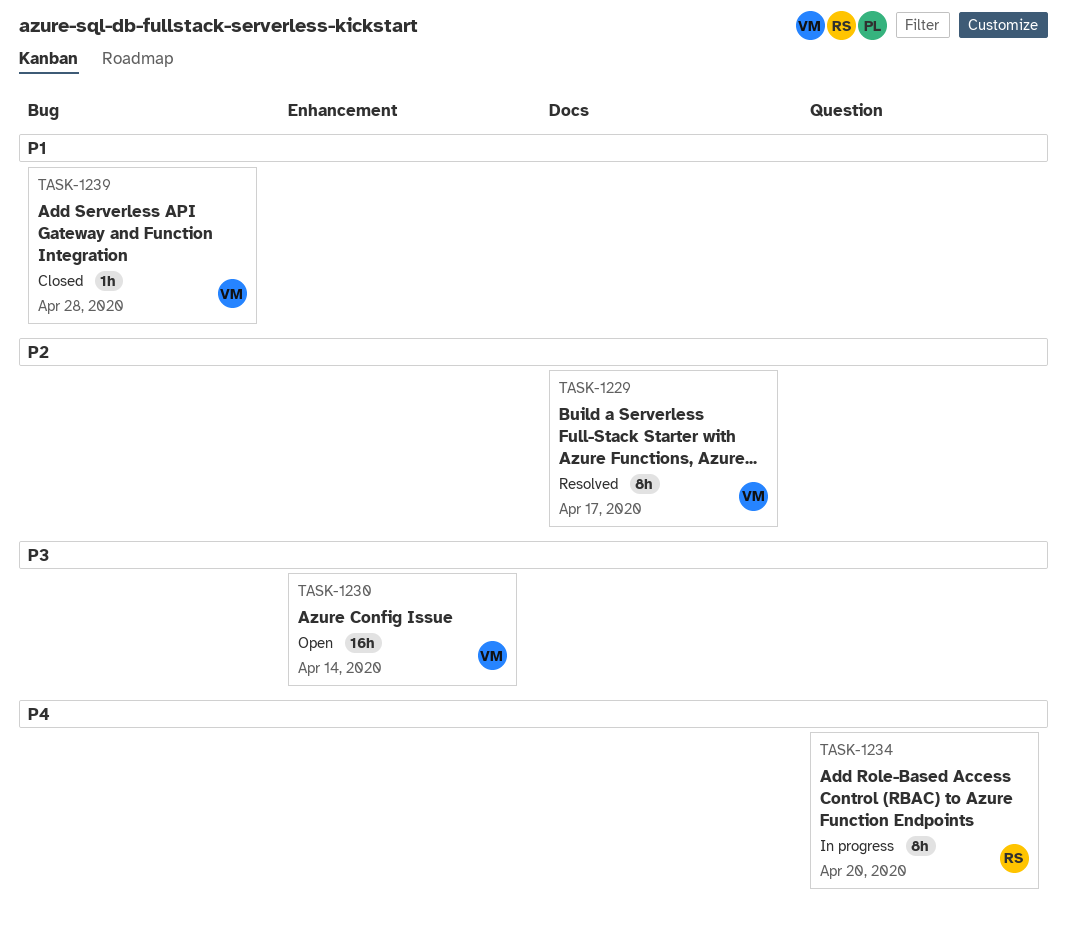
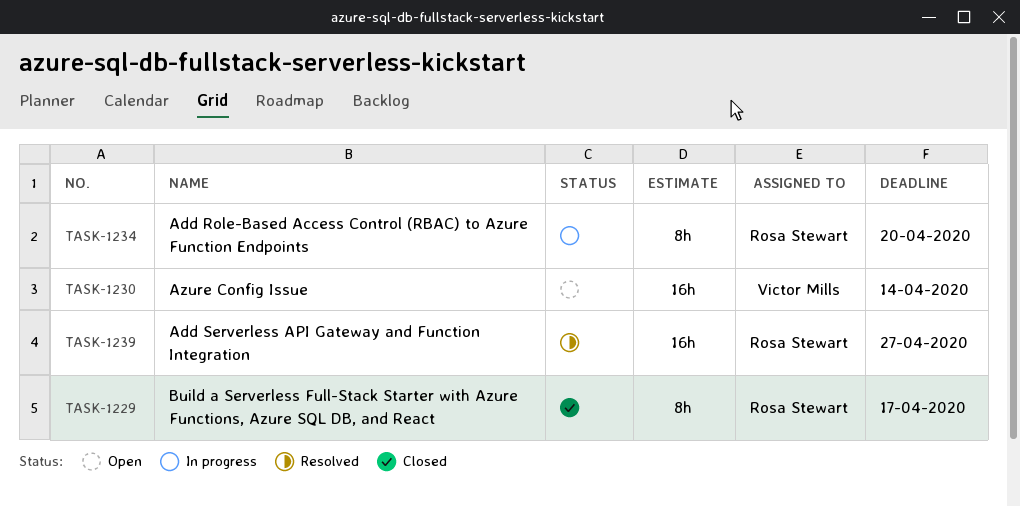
TASK-1229, status: Resolved -> Closed
TASK-1229, owner: Victor Mills -> Rosa Stewart
TASK-1239, status: Closed -> Resolved
TASK-1239, owner: Victor Mills -> Rosa Stewart
TASK-1239, estimate: 1h -> 16h
TASK-1239, due: Apr 28 -> Apr 27

